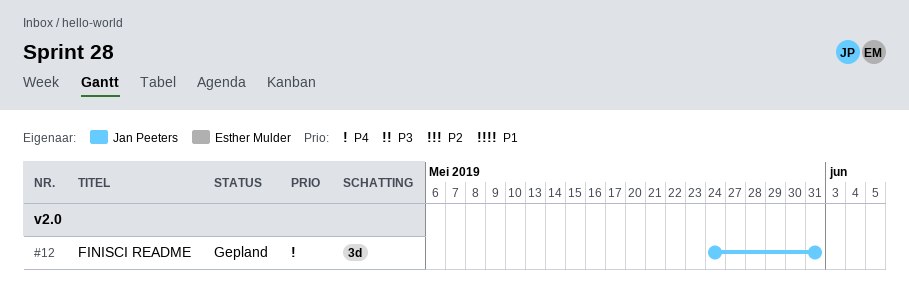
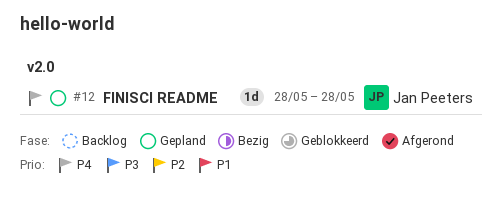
#12, estimate: 3d -> 1d
#12, start: May 24 -> May 28
#12, due: May 31 -> May 28

